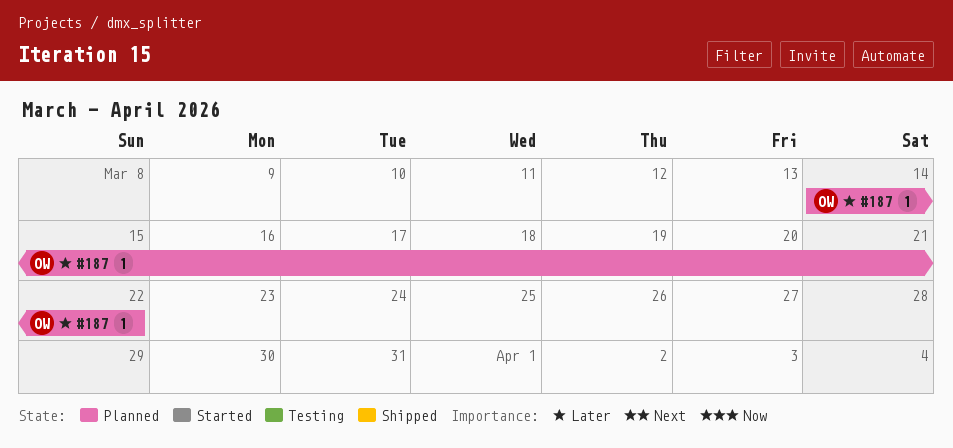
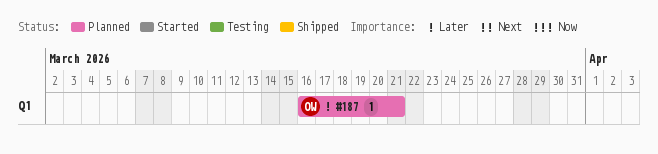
#187, start: Mar 14 -> Mar 16
#187, due: Mar 22 -> Mar 21

